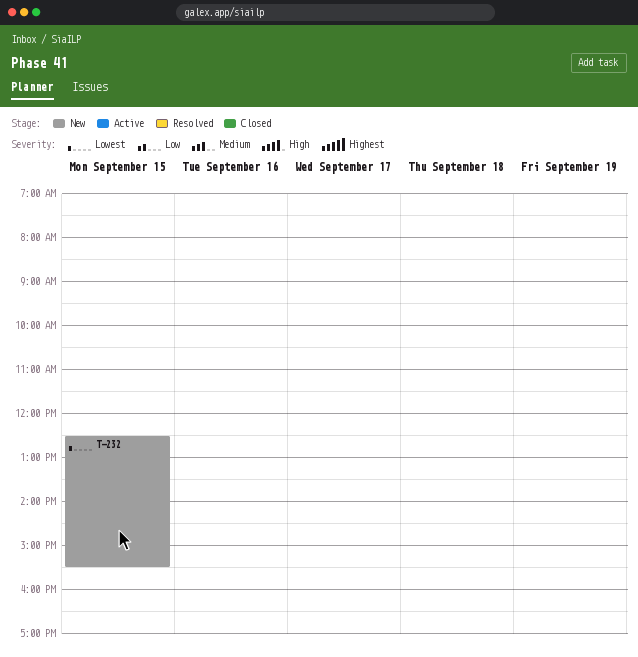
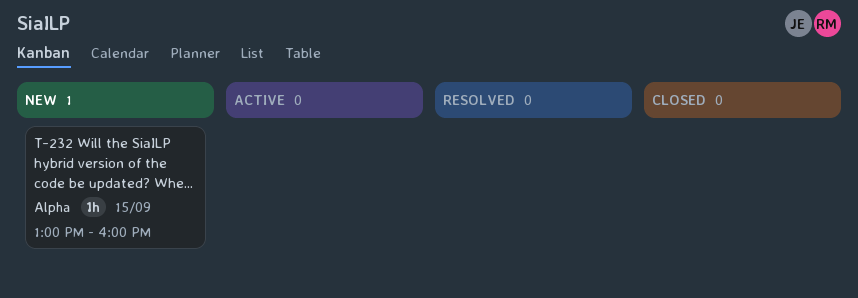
T-232, begins: 12:30 -> 13:00
T-232, ends: 15:30 -> 16:00

